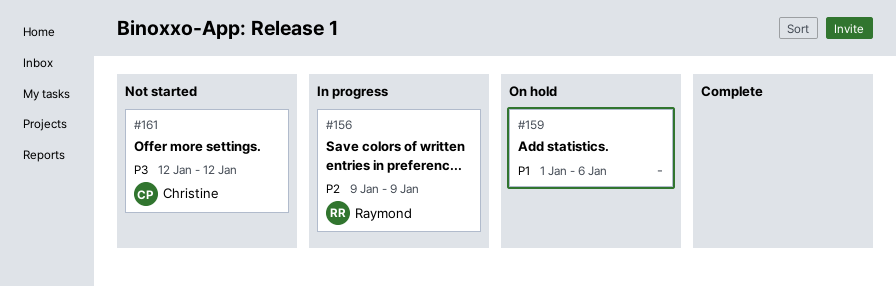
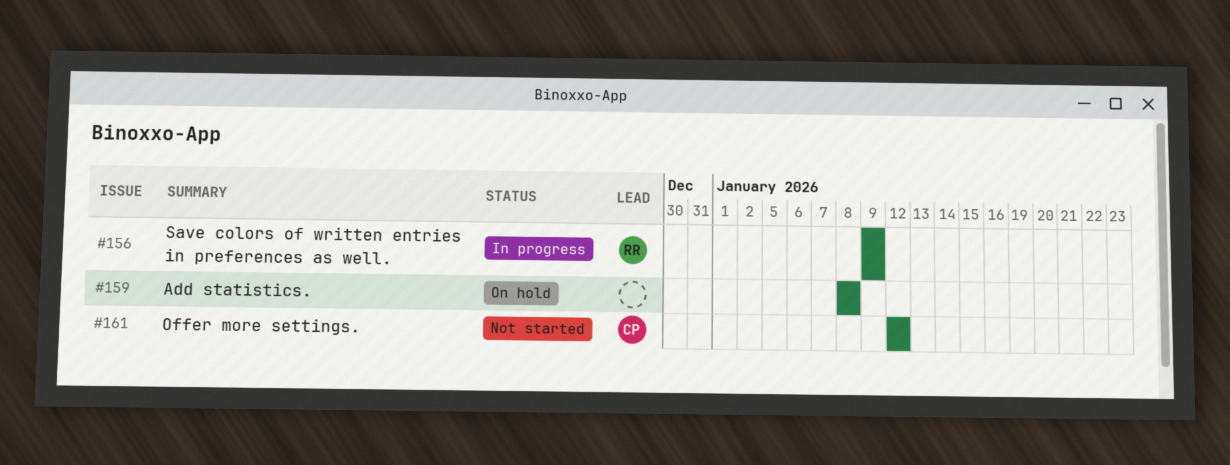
#159, start: Jan 1 -> Jan 8
#159, due: Jan 6 -> Jan 8

